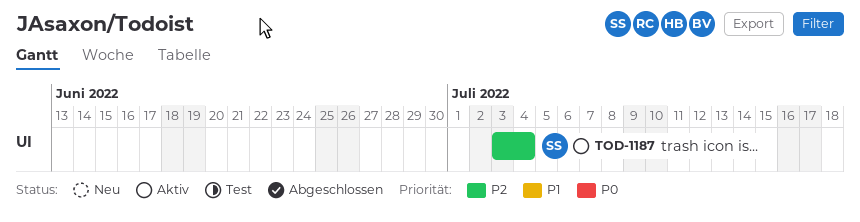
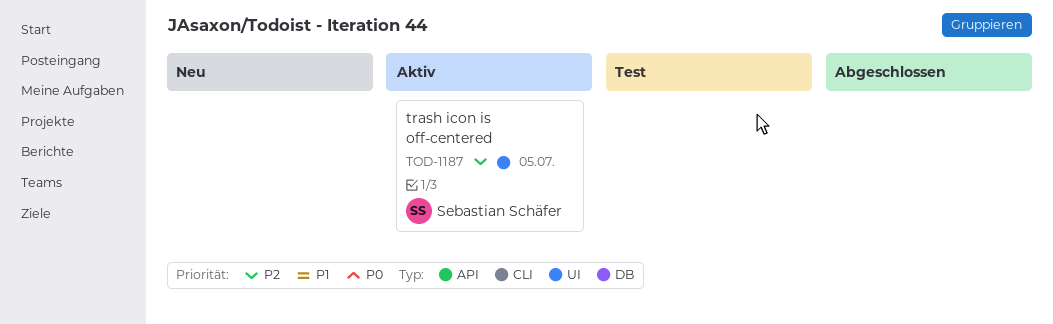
TOD-1187, due: Jul 4 -> Jul 5

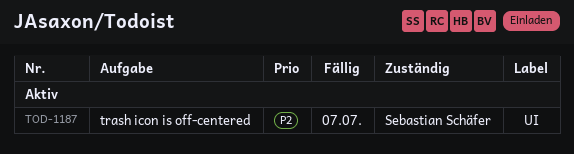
TOD-1187, due: Jul 5 -> Jul 7

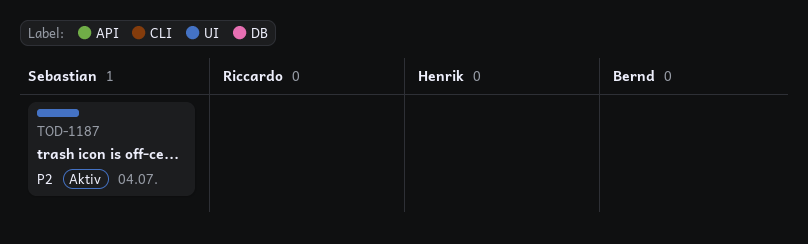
TOD-1187, due: Jul 7 -> Jul 4

